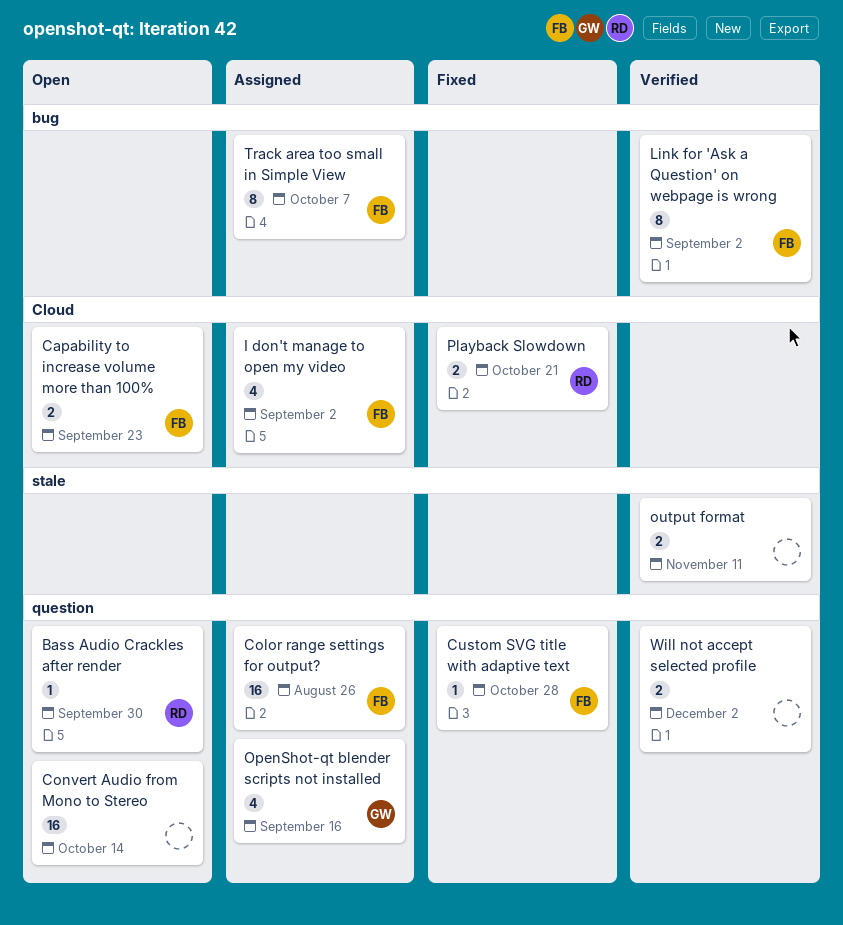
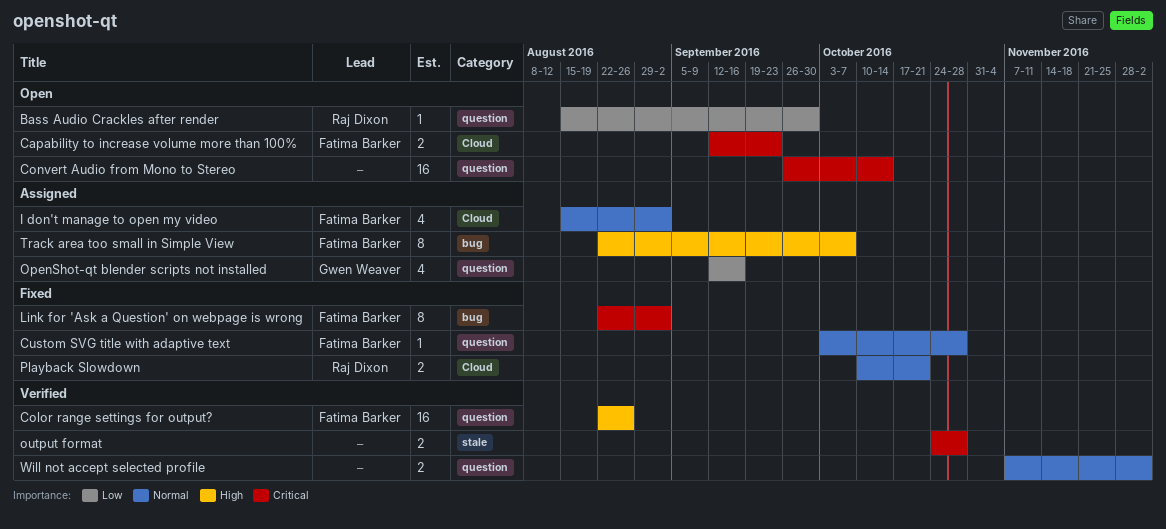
Color range settings for output?, status: Assigned -> Verified
Link for 'Ask a Question' on webpage is wrong, status: Verified -> Fixed
output format, due: Nov 11 -> Oct 28

